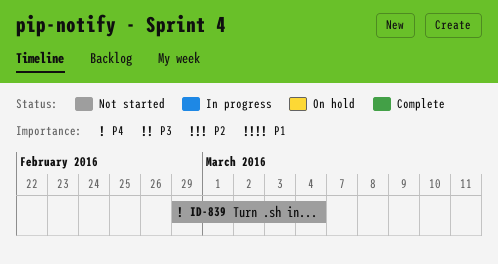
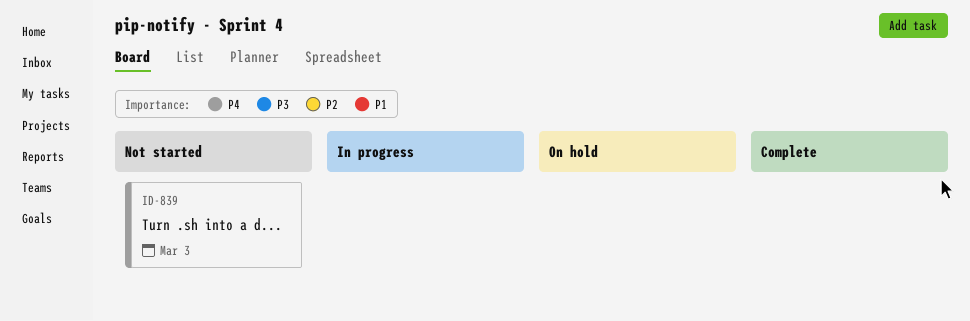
ID-839, due: Mar 4 -> Mar 3

